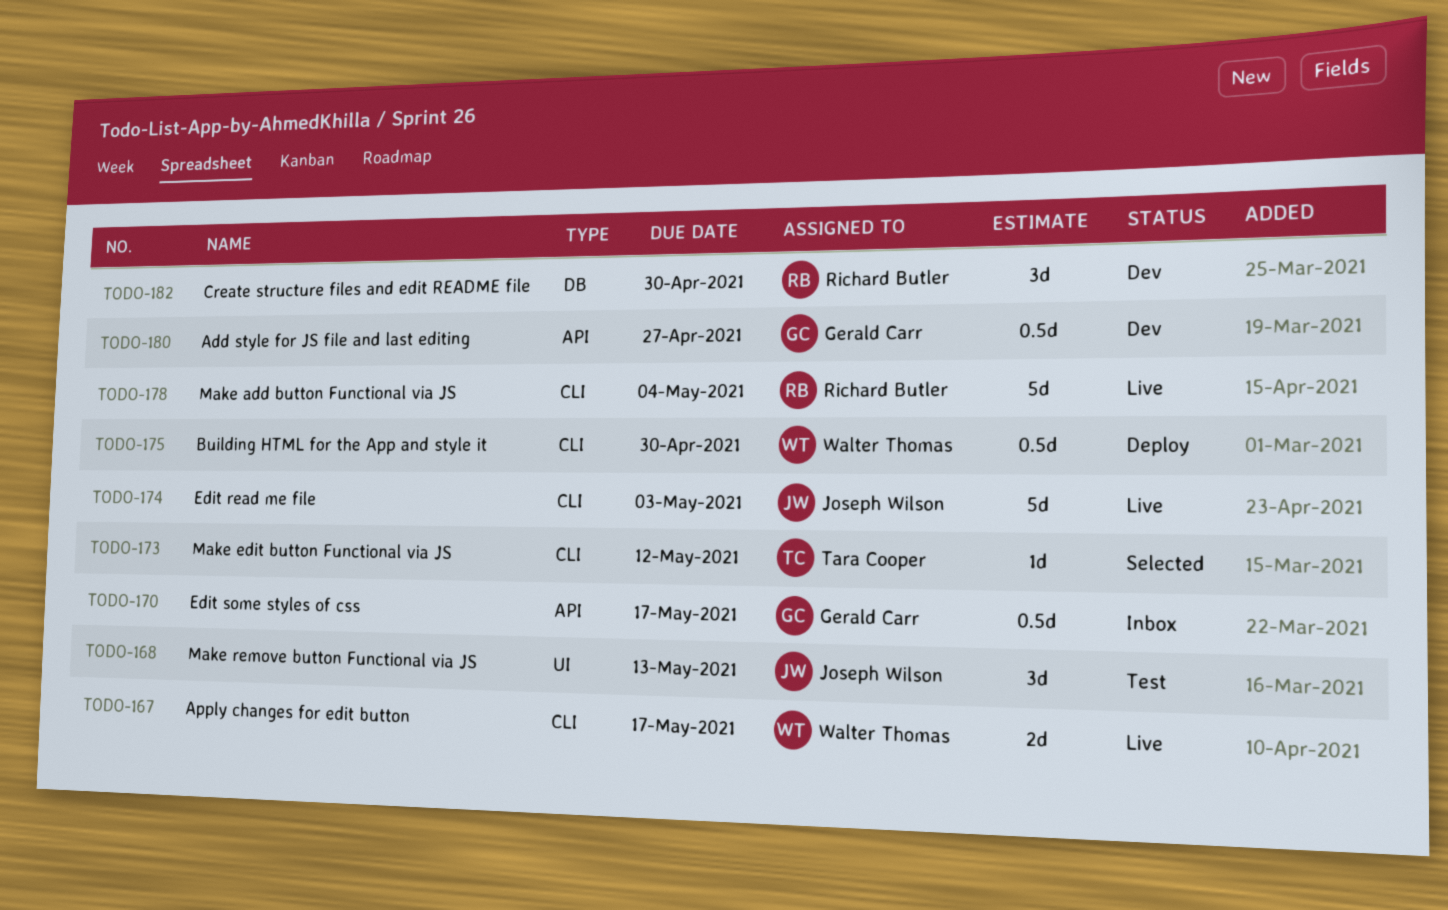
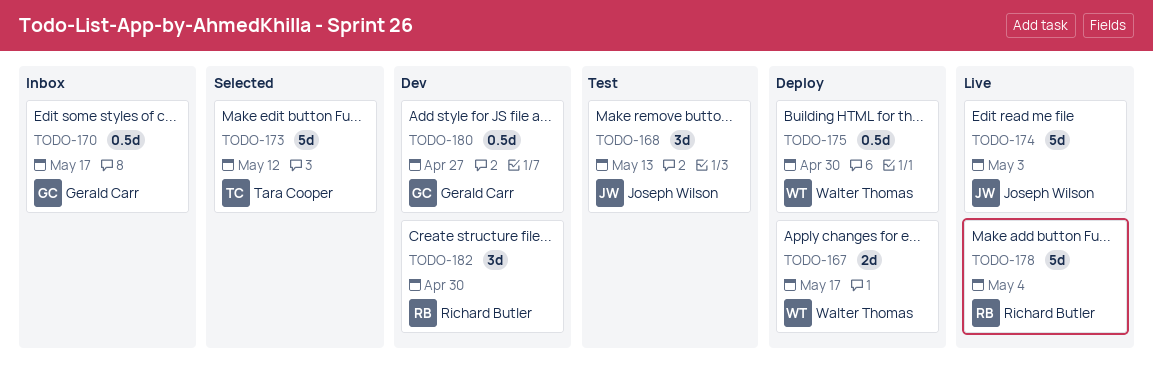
TODO-167, status: Live -> Deploy
TODO-173, estimate: 1d -> 5d

